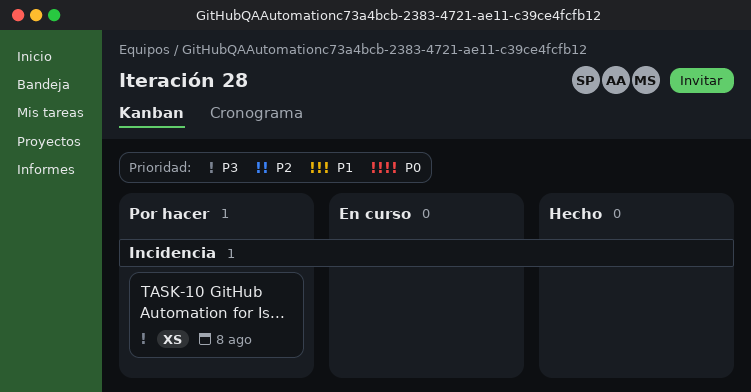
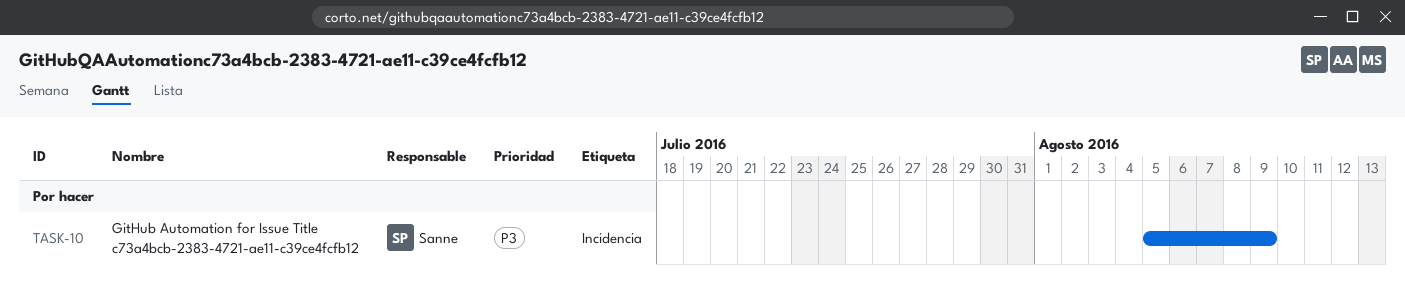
TASK-10, due: Aug 8 -> Aug 9

